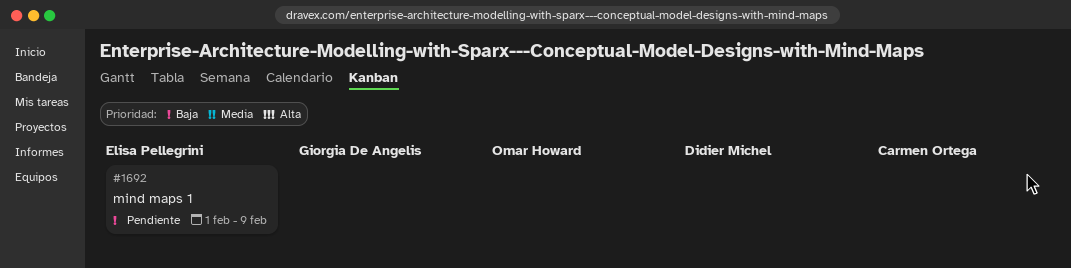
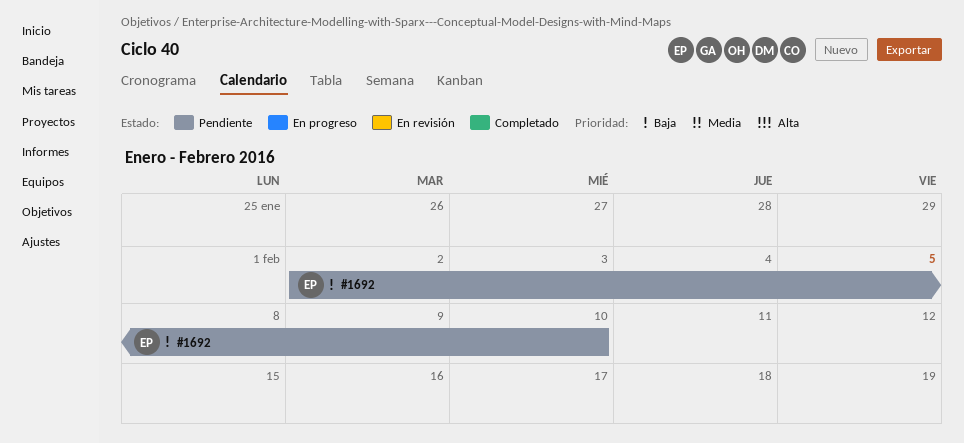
#1692, start: Feb 1 -> Feb 2
#1692, due: Feb 9 -> Feb 10

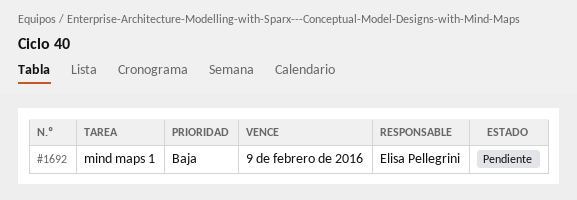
#1692, due: Feb 10 -> Feb 9

